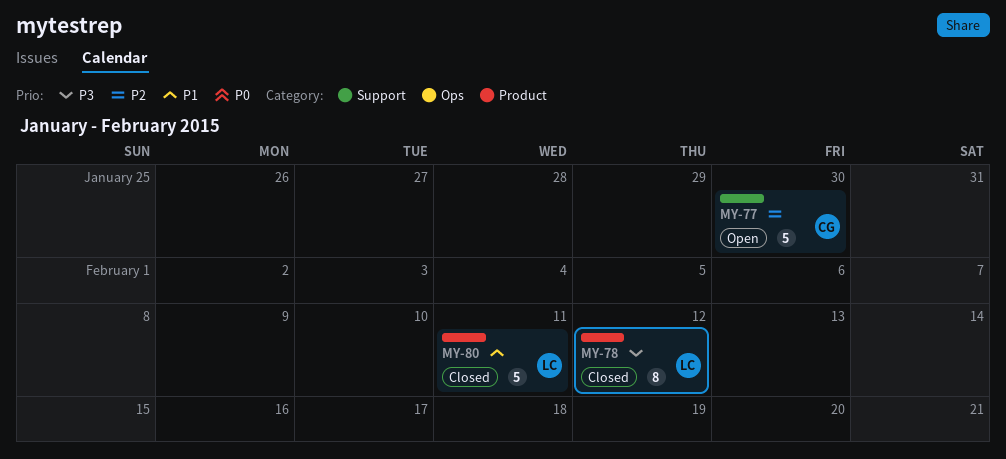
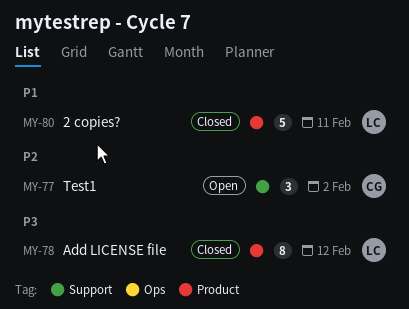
MY-77, estimate: 5 -> 3
MY-77, due: Jan 30 -> Feb 2

